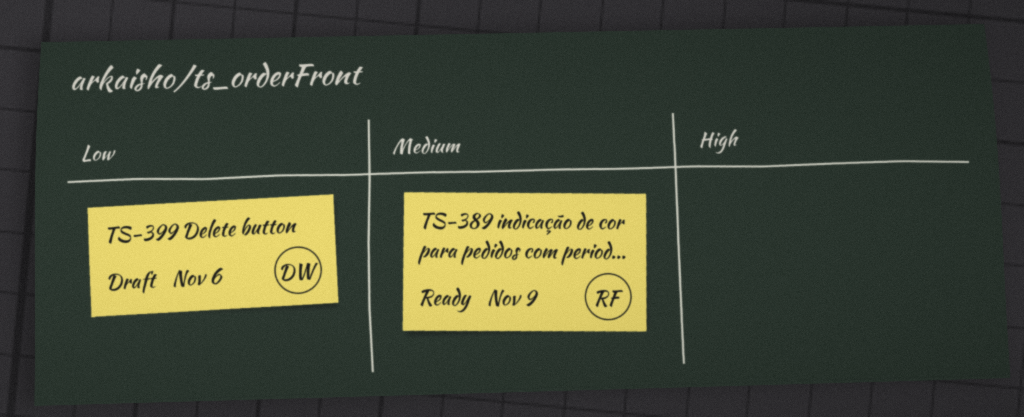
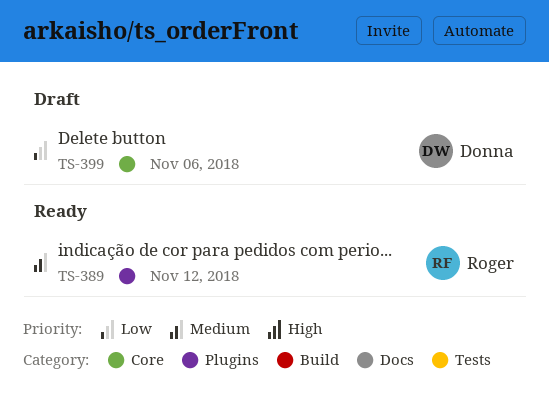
TS-389, due: Nov 9 -> Nov 12

